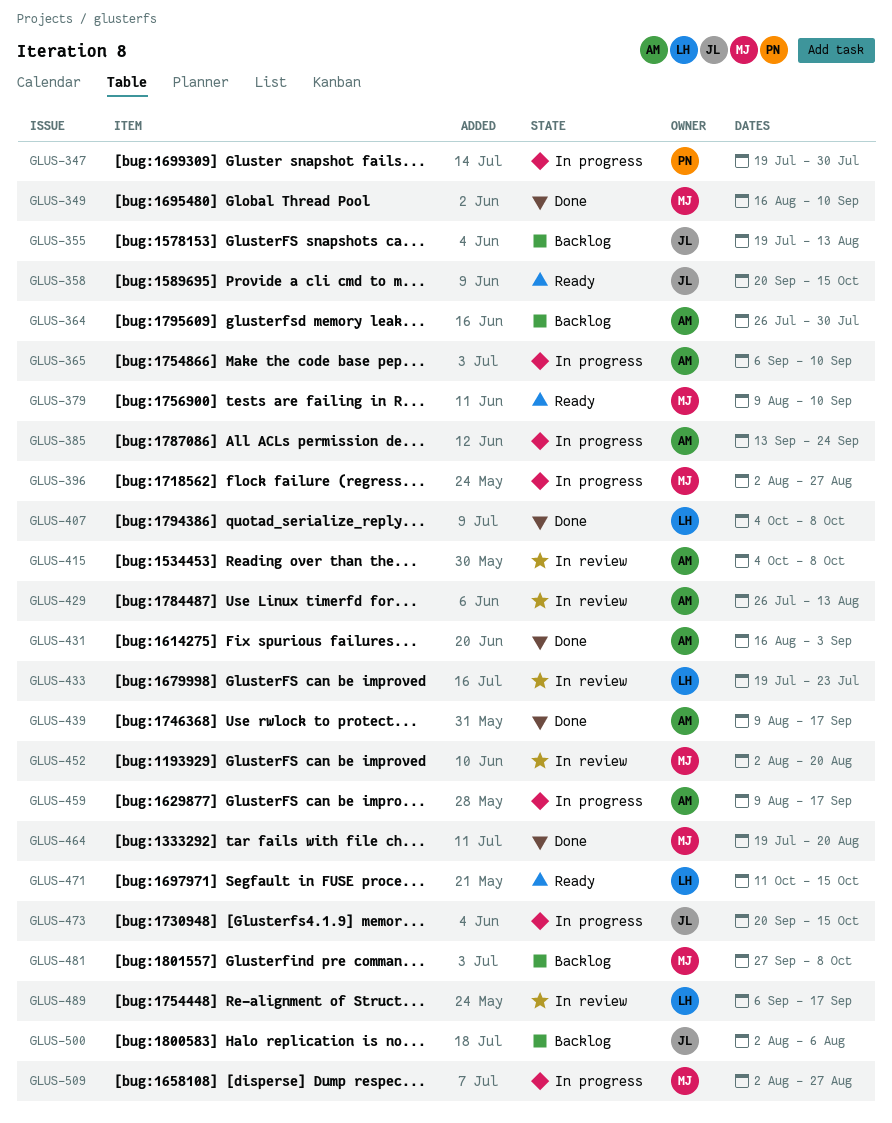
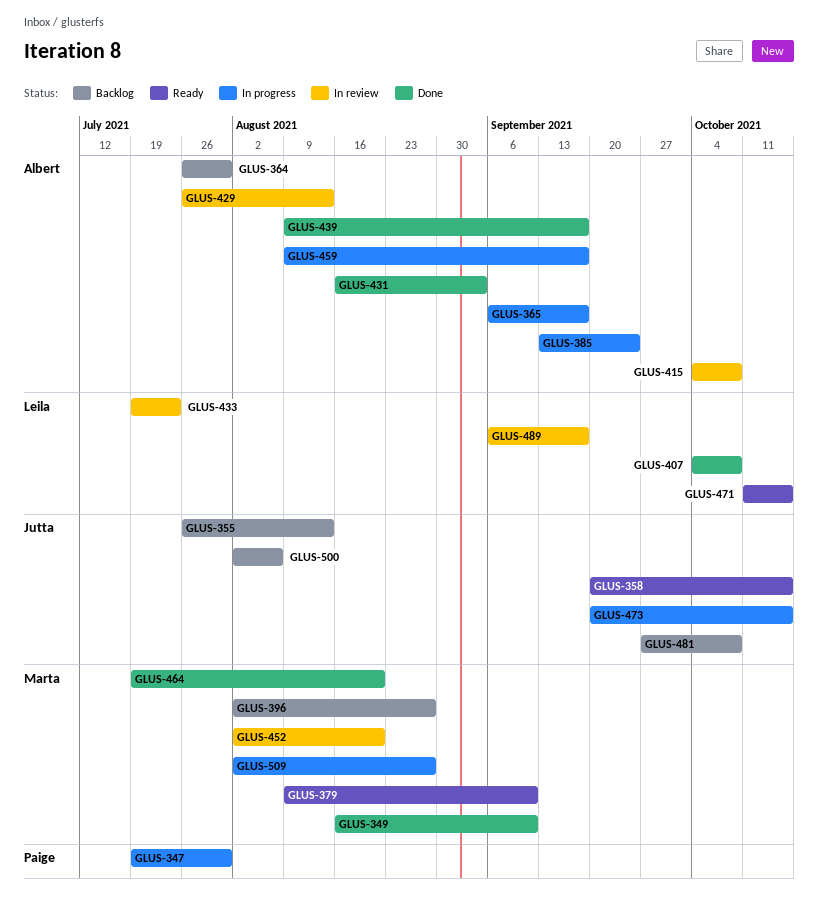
GLUS-355, start: Jul 19 -> Jul 26
GLUS-365, due: Sep 10 -> Sep 17
GLUS-396, status: In progress -> Backlog
GLUS-481, owner: Marta -> Jutta

